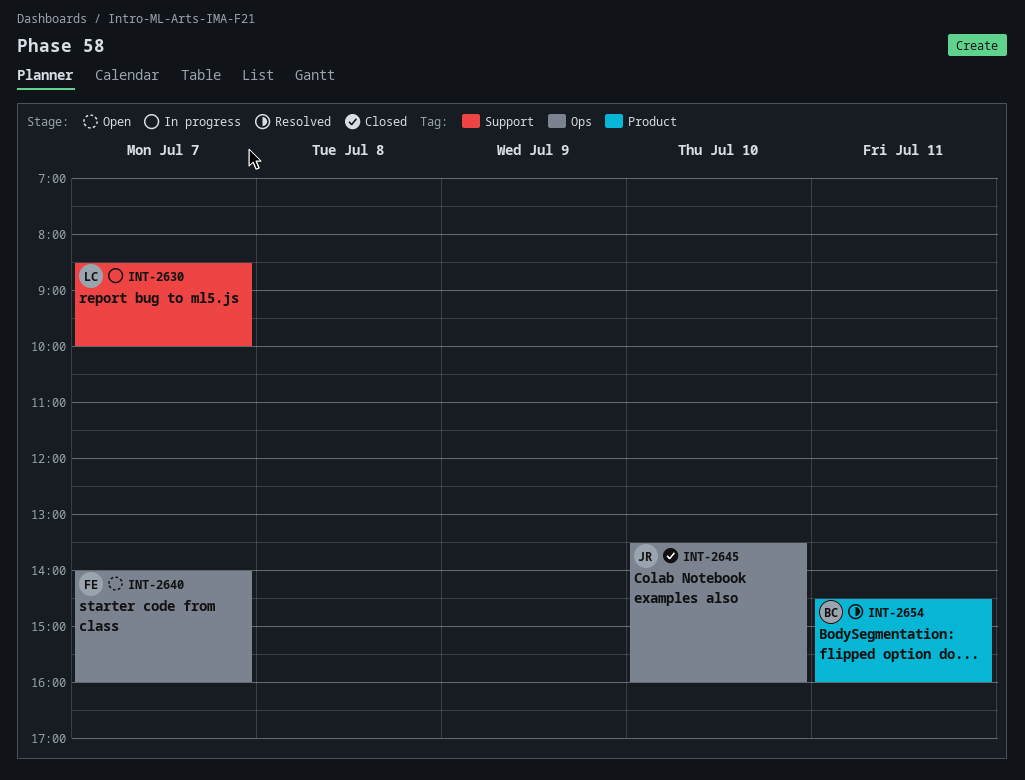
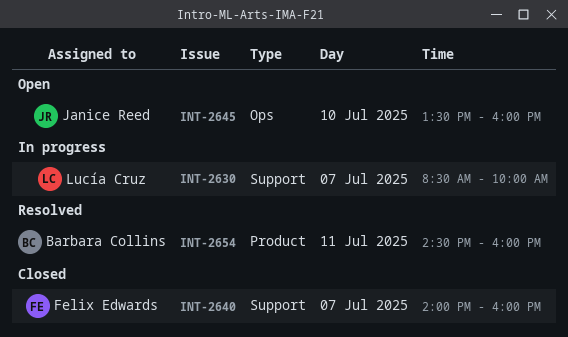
INT-2640, status: Open -> Closed
INT-2640, label: Ops -> Support
INT-2645, status: Closed -> Open

